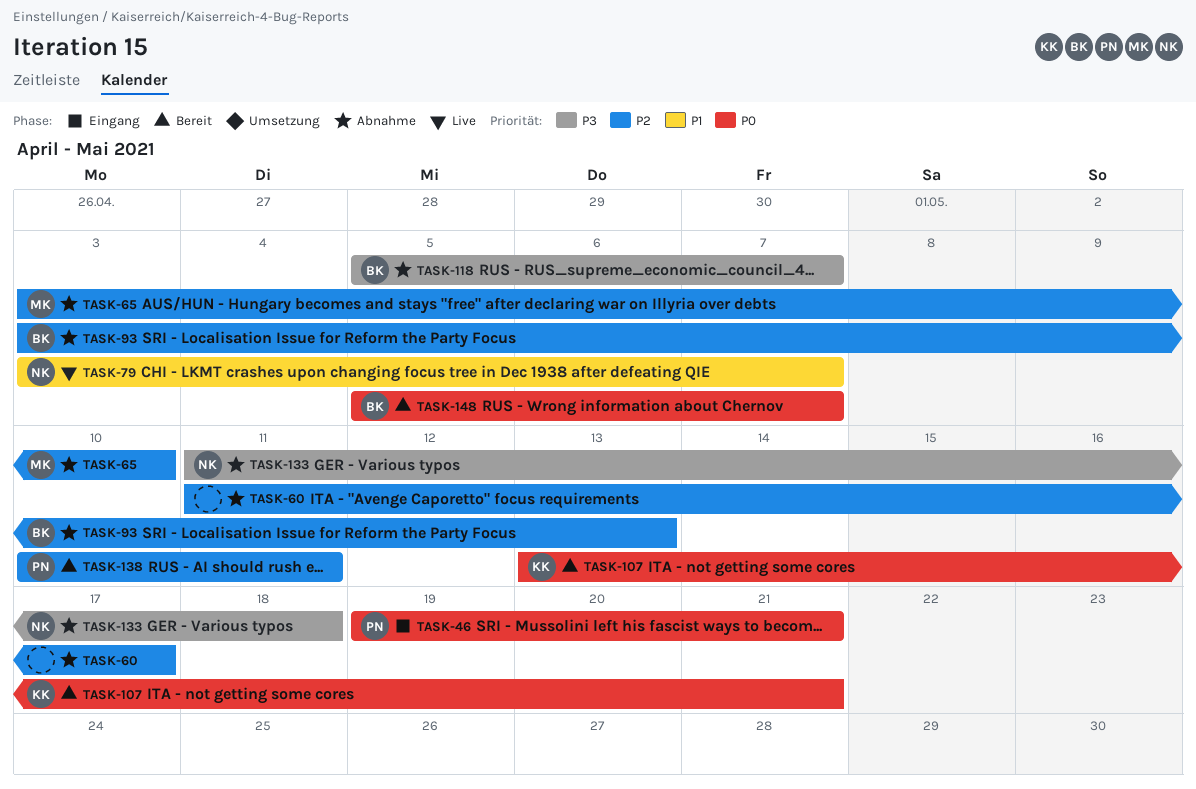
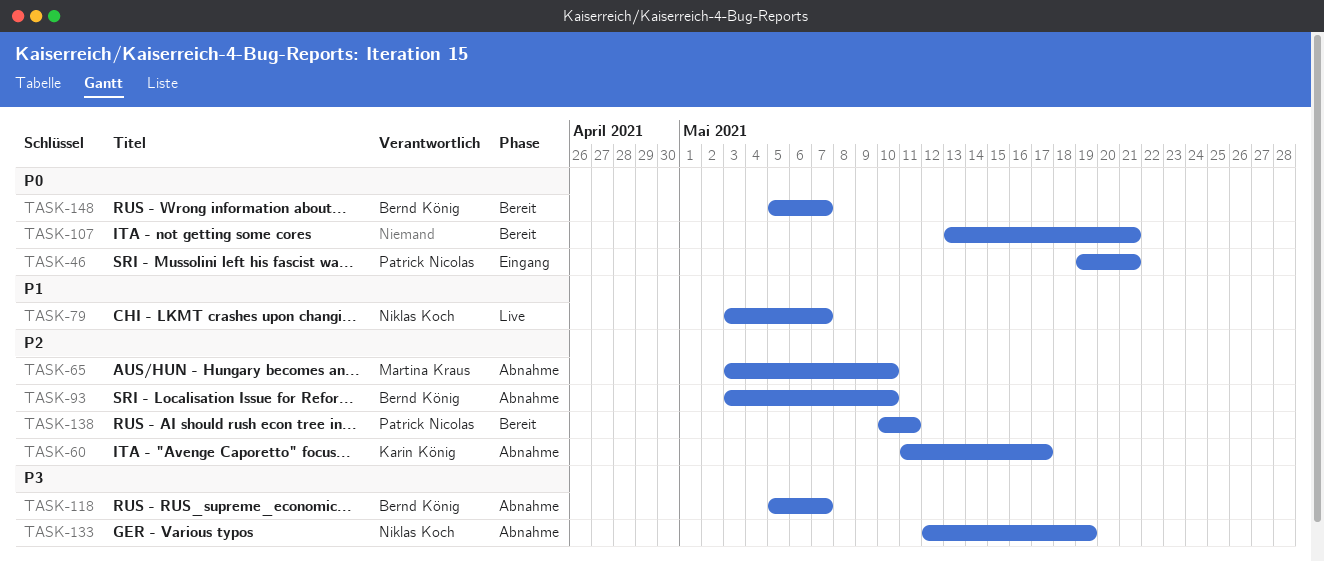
TASK-60, owner: none -> Karin König
TASK-93, due: May 13 -> May 10
TASK-107, owner: Karin König -> none
TASK-133, start: May 11 -> May 12
TASK-133, due: May 18 -> May 19

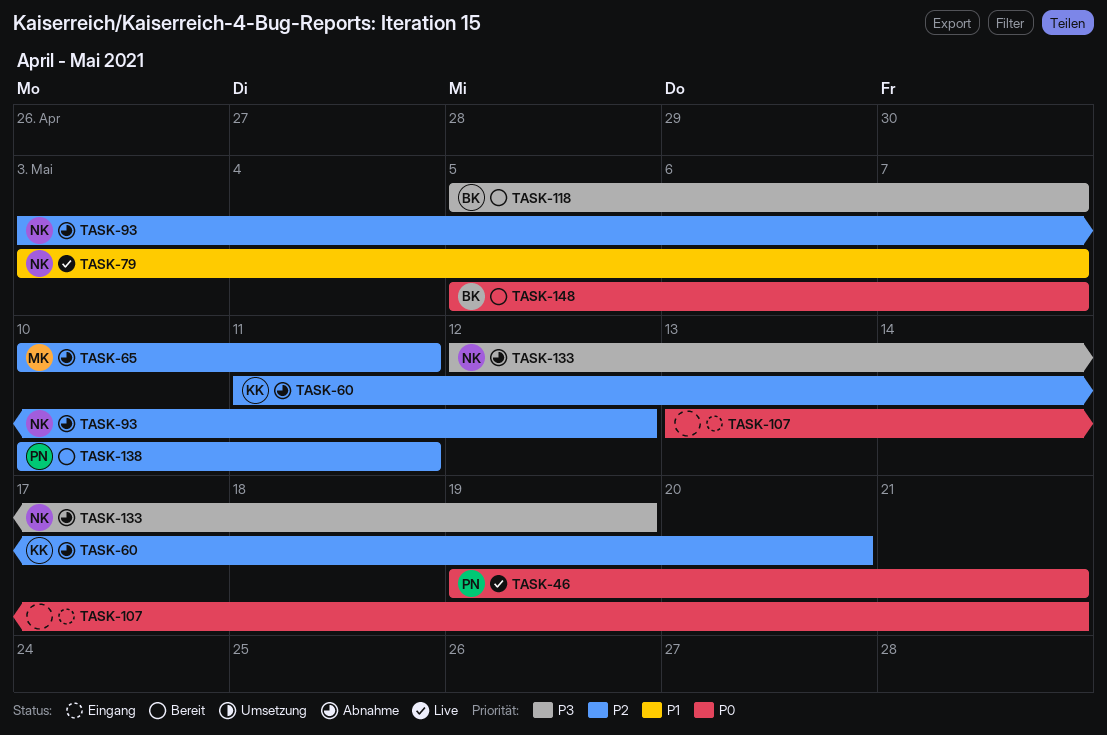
TASK-46, status: Eingang -> Live
TASK-60, due: May 17 -> May 20
TASK-65, start: May 3 -> May 10
TASK-65, due: May 10 -> May 11
TASK-93, owner: Bernd König -> Niklas Koch
TASK-93, due: May 10 -> May 12
TASK-107, status: Bereit -> Eingang
TASK-118, status: Abnahme -> Bereit

